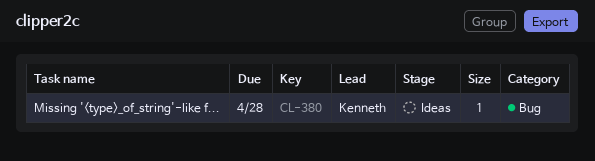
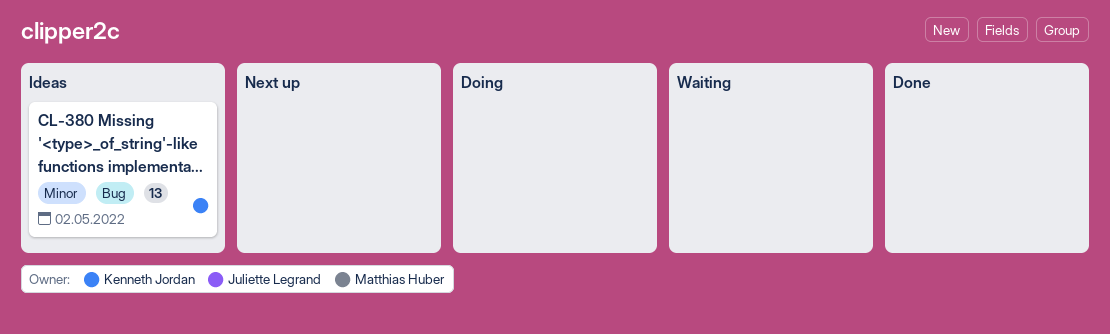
CL-380, estimate: 1 -> 13
CL-380, due: Apr 28 -> May 2

